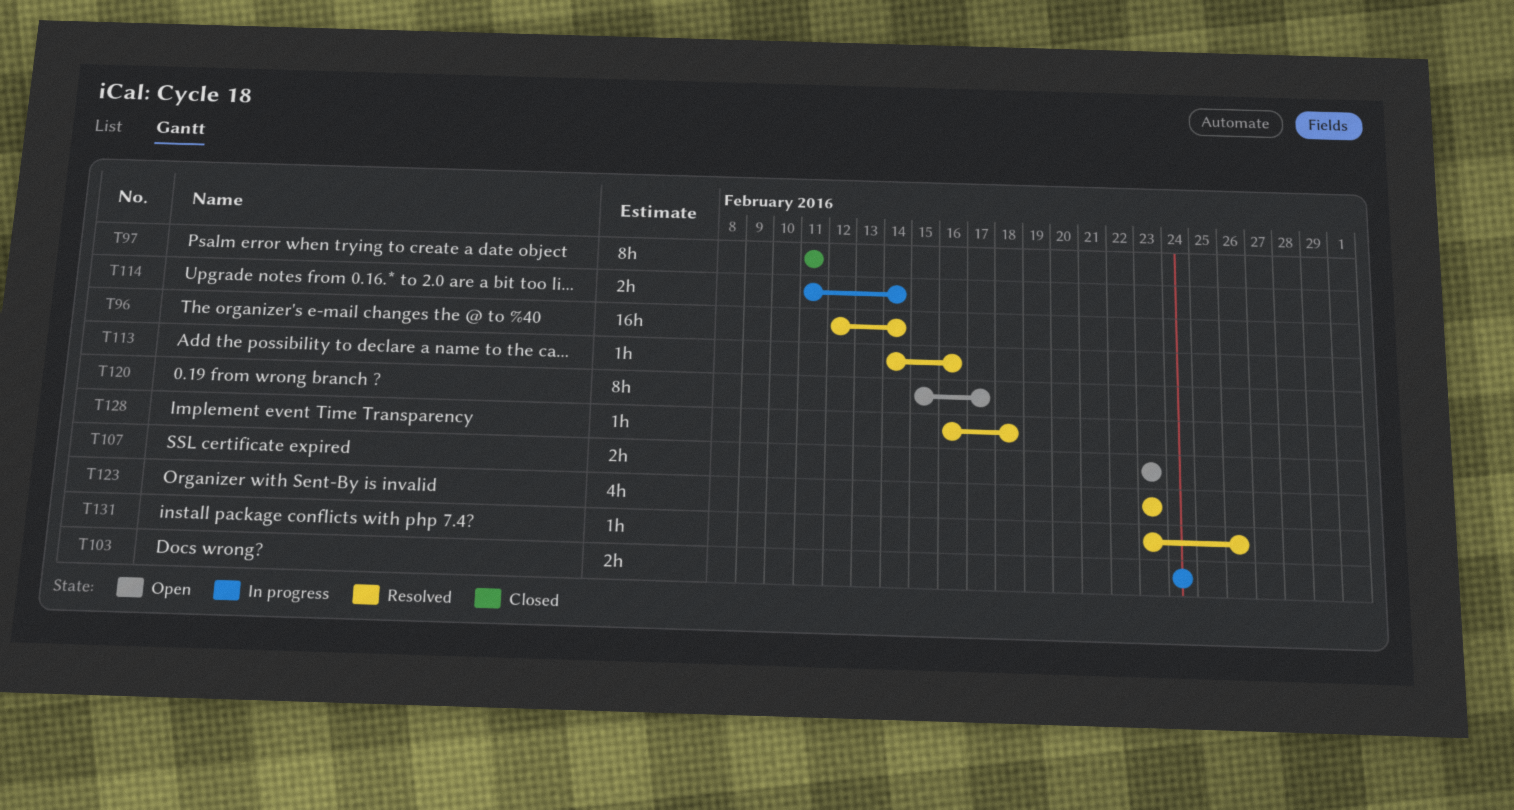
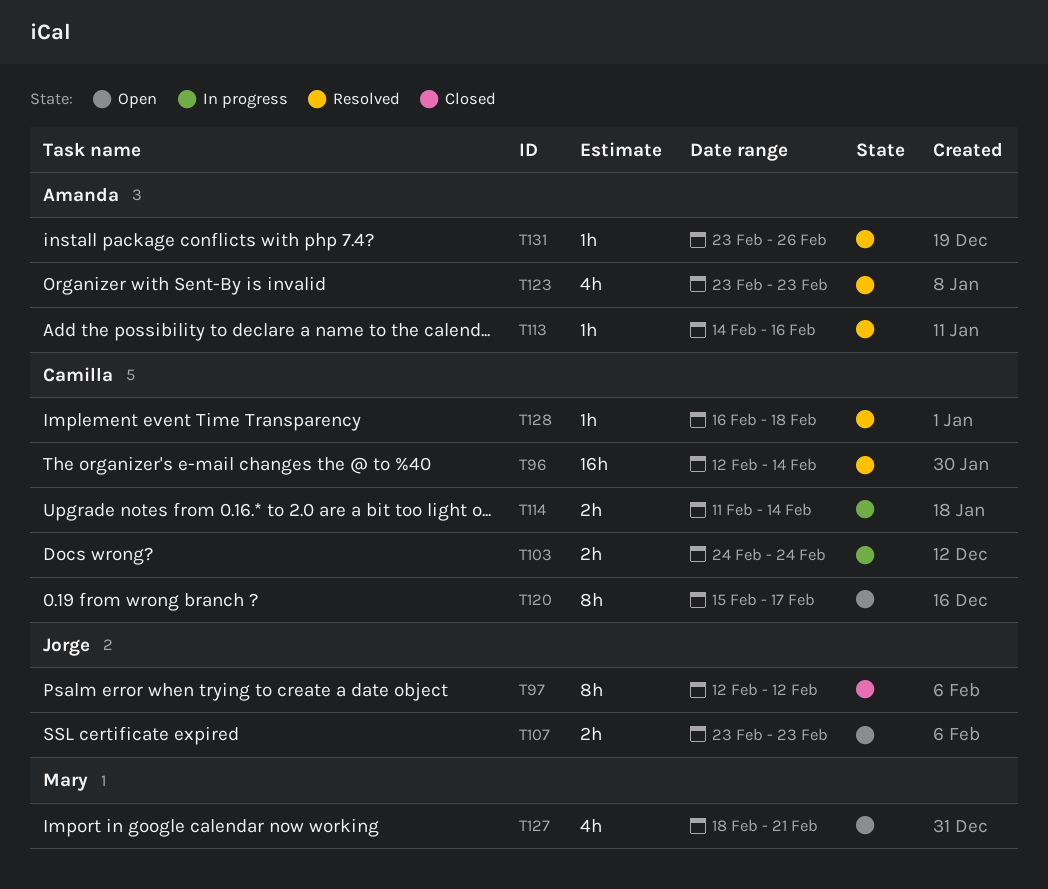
T97, start: Feb 11 -> Feb 12
T97, due: Feb 11 -> Feb 12
T127: none -> present

